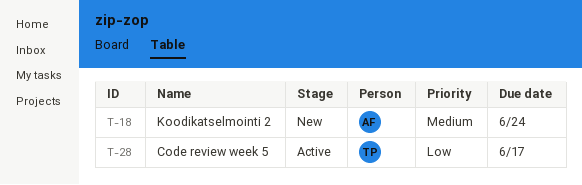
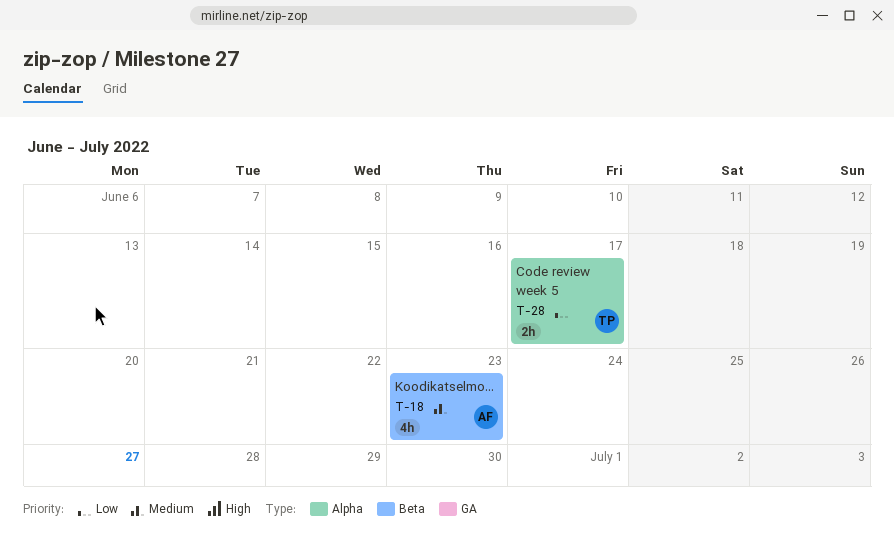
T-18, due: Jun 24 -> Jun 23

